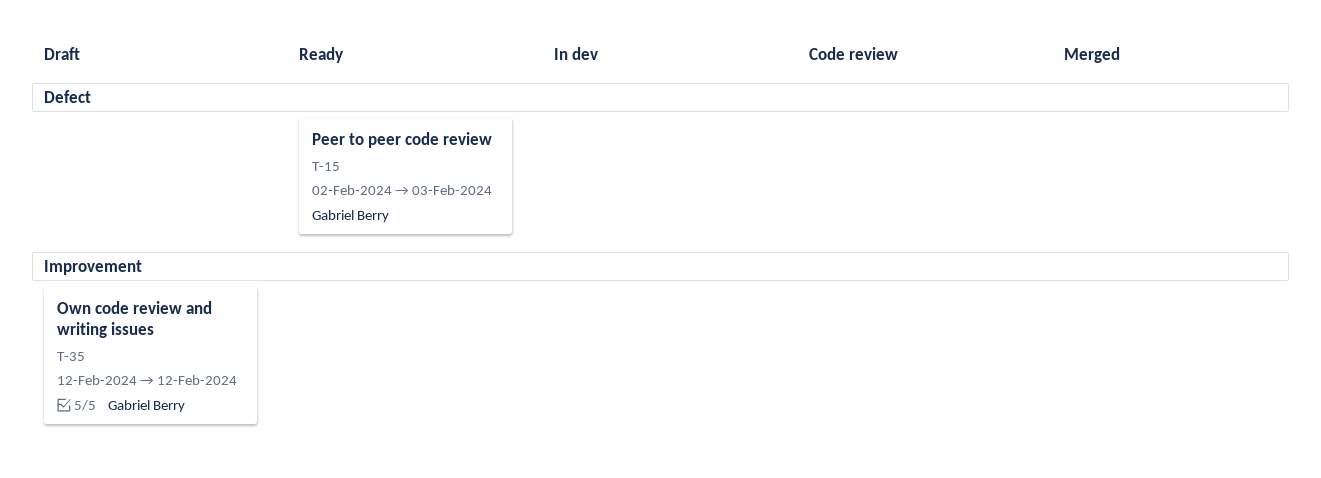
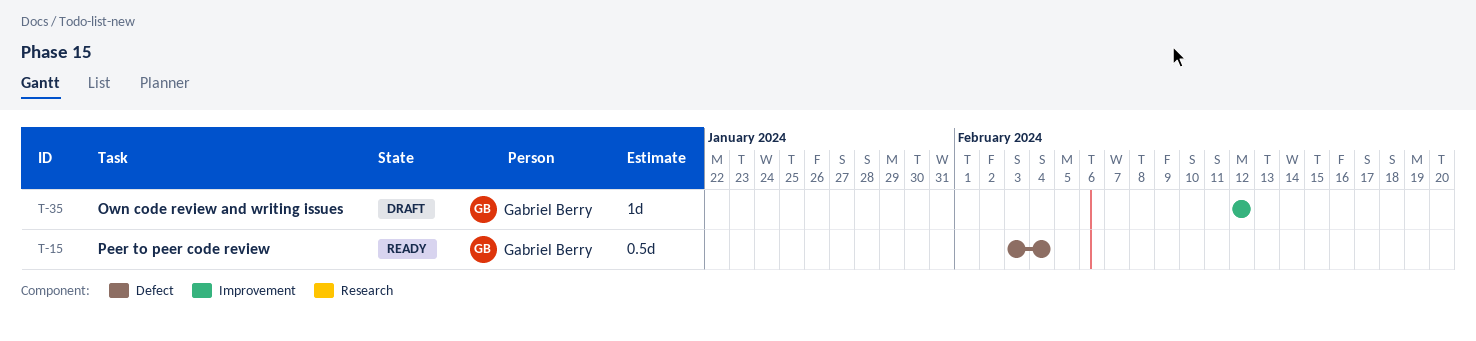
T-15, start: Feb 2 -> Feb 3
T-15, due: Feb 3 -> Feb 4

